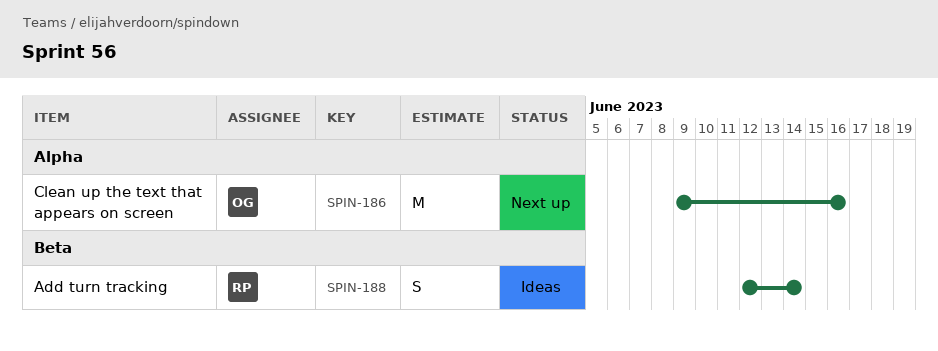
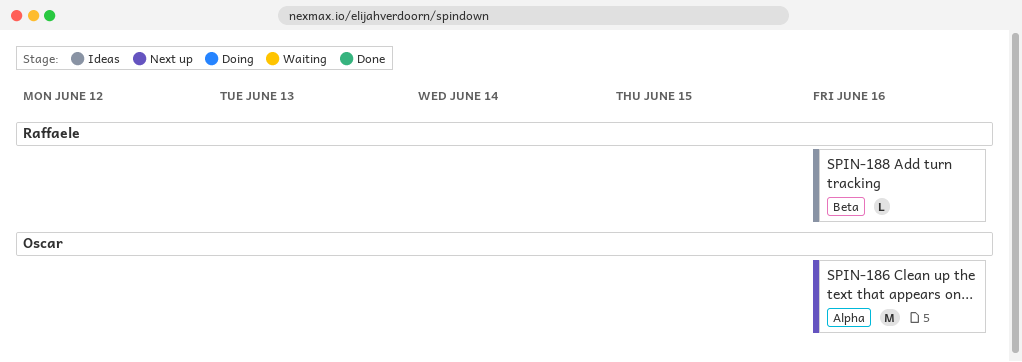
SPIN-188, estimate: S -> L
SPIN-188, due: Jun 14 -> Jun 16

